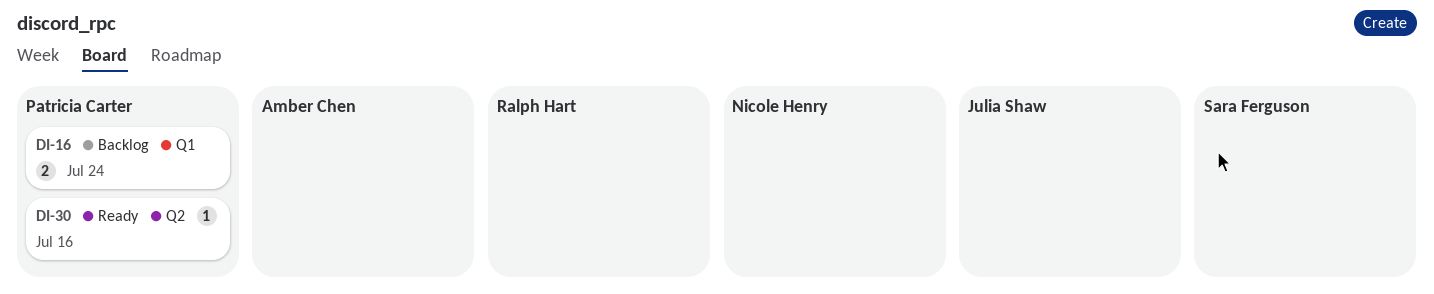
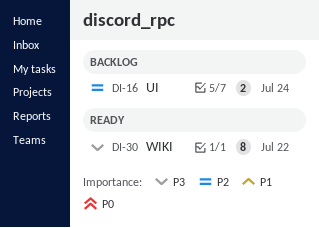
DI-30, estimate: 1 -> 8
DI-30, due: Jul 16 -> Jul 22

